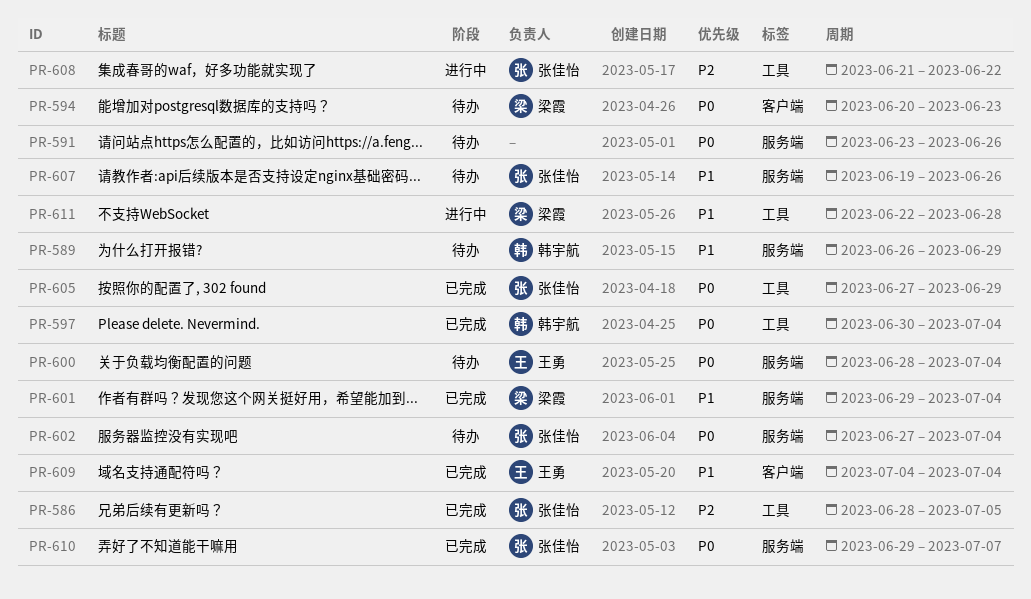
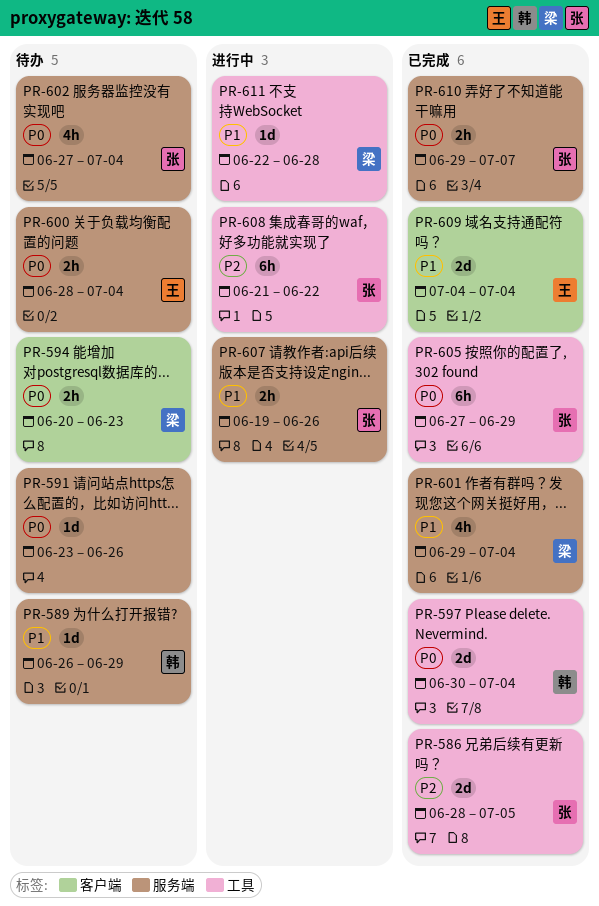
PR-607, status: 待办 -> 进行中

